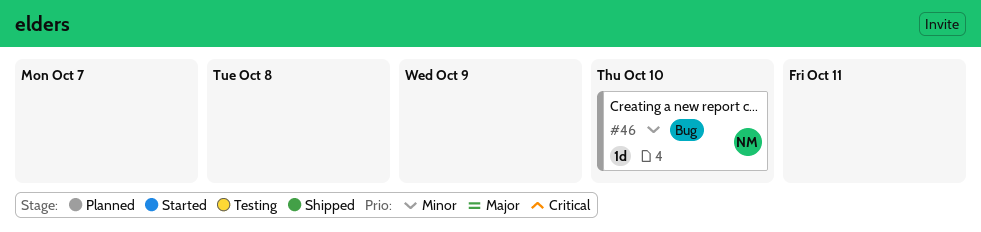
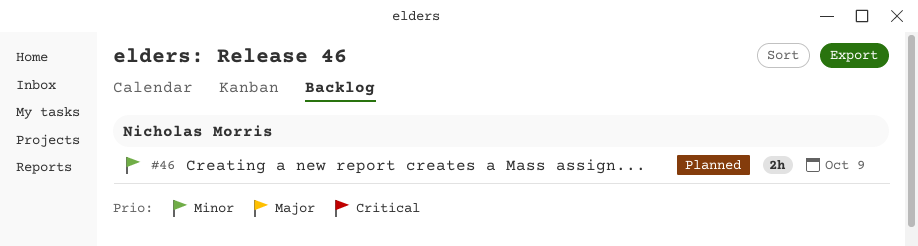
#46, estimate: 1d -> 2h
#46, due: Oct 10 -> Oct 9

